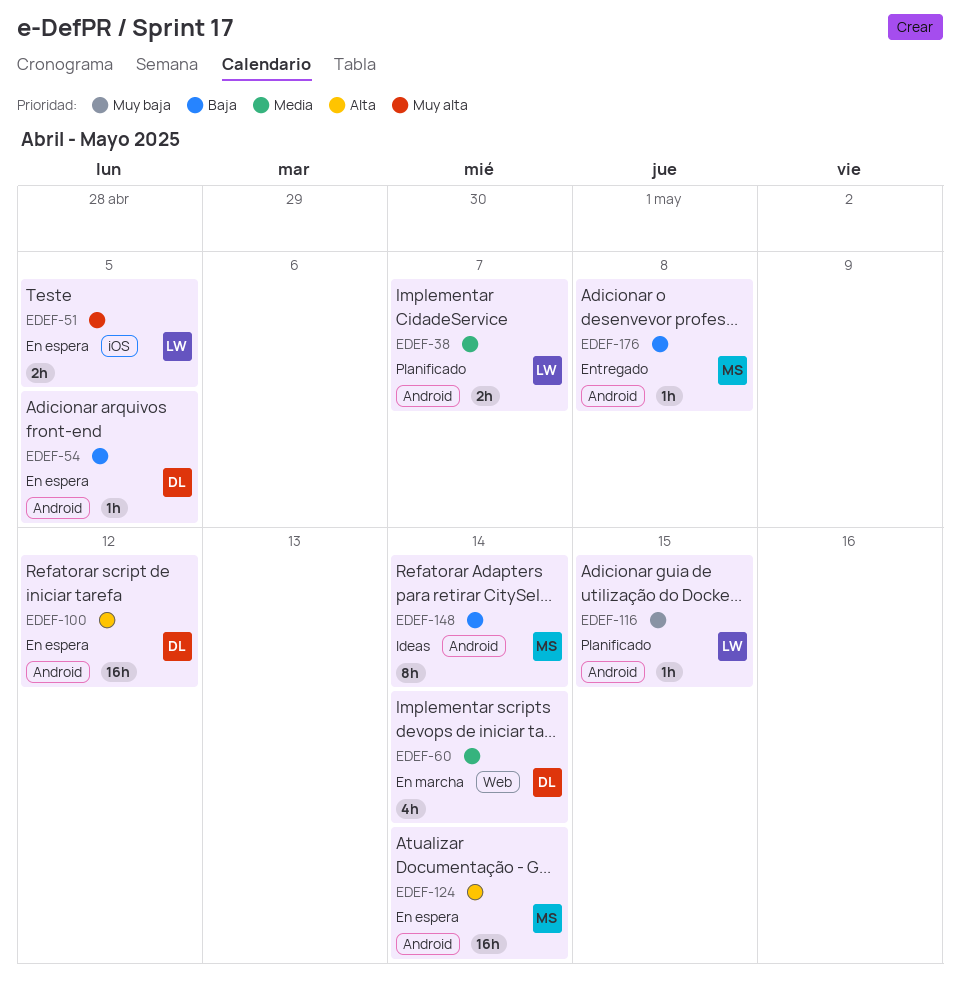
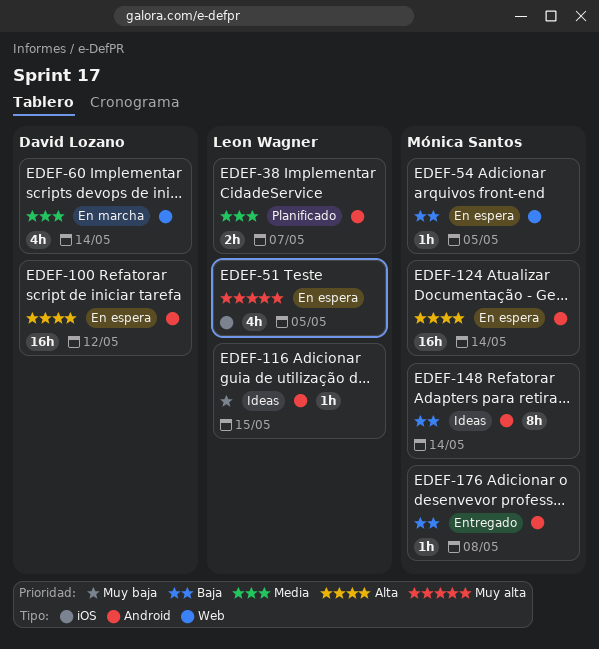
EDEF-51, estimate: 2h -> 4h
EDEF-54, owner: David Lozano -> Mónica Santos
EDEF-54, label: Android -> Web
EDEF-116, status: Planificado -> Ideas

